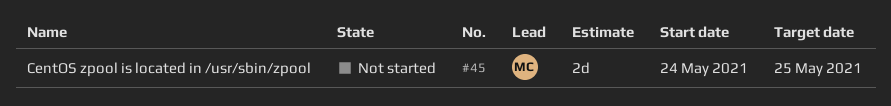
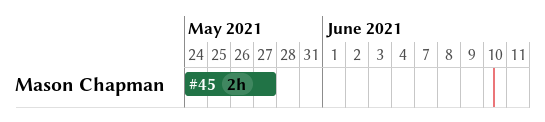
#45, estimate: 2d -> 2h
#45, due: May 25 -> May 27

